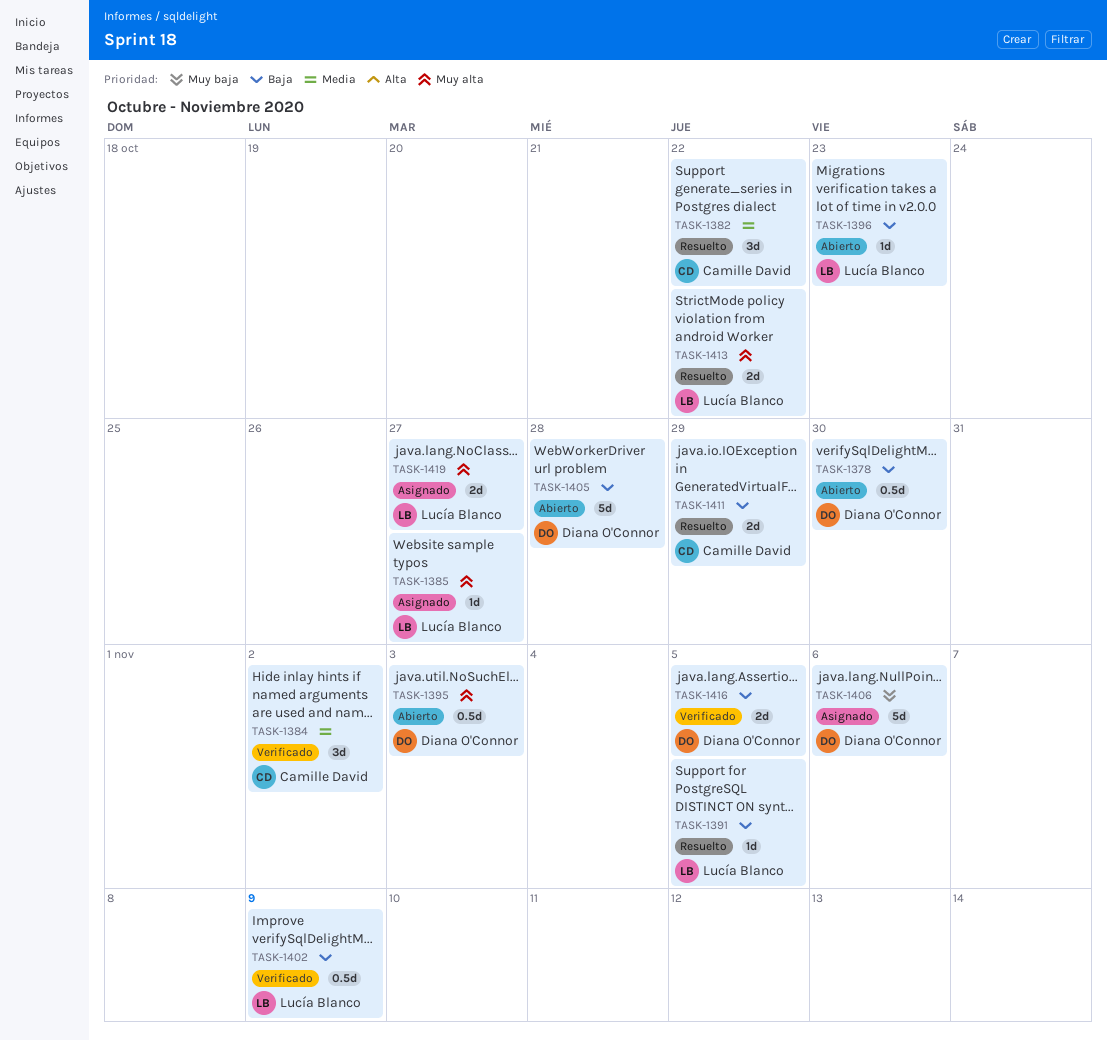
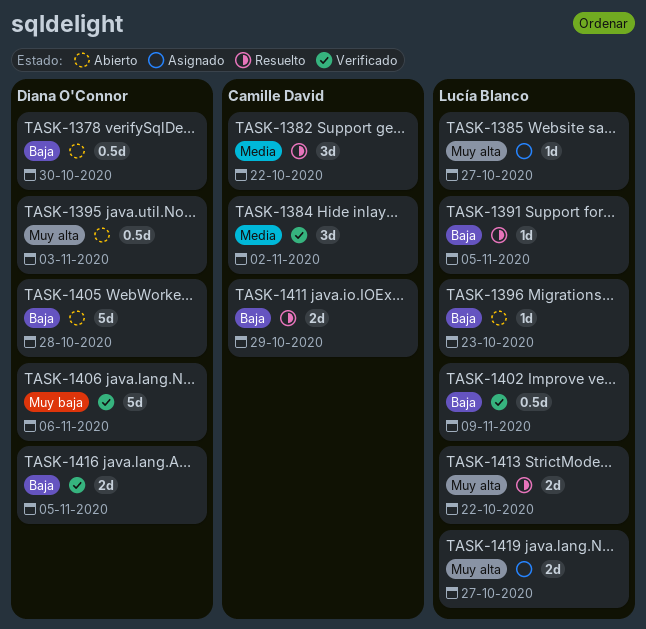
TASK-1406, status: Asignado -> Verificado

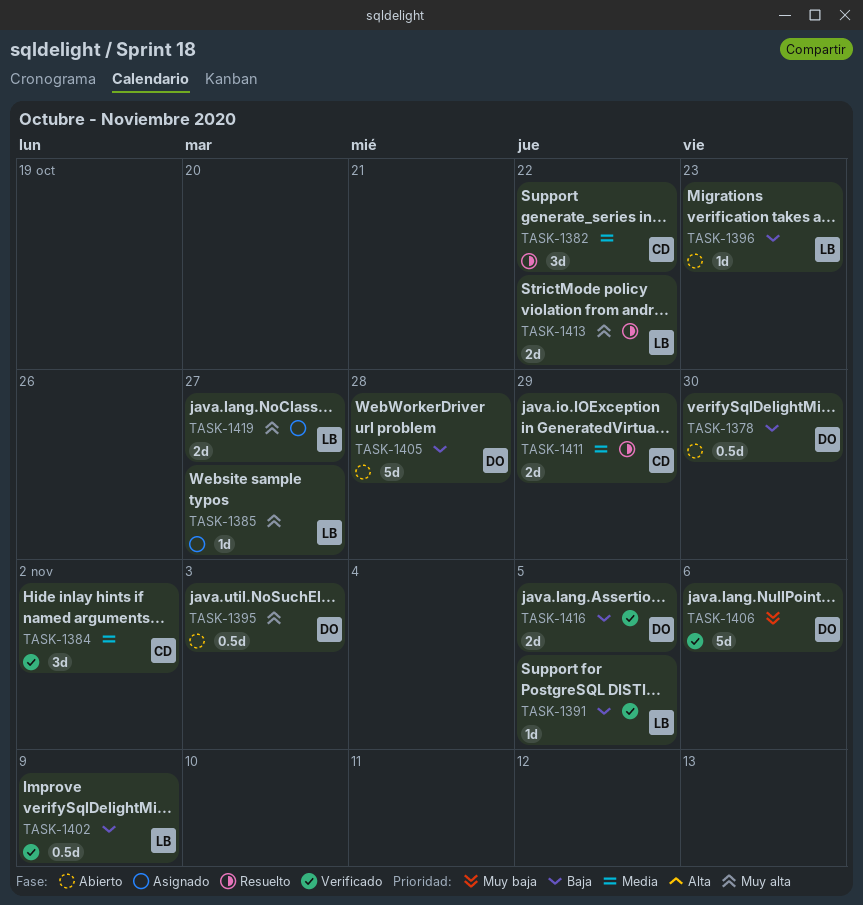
TASK-1391, status: Resuelto -> Verificado
TASK-1411, priority: Baja -> Media

